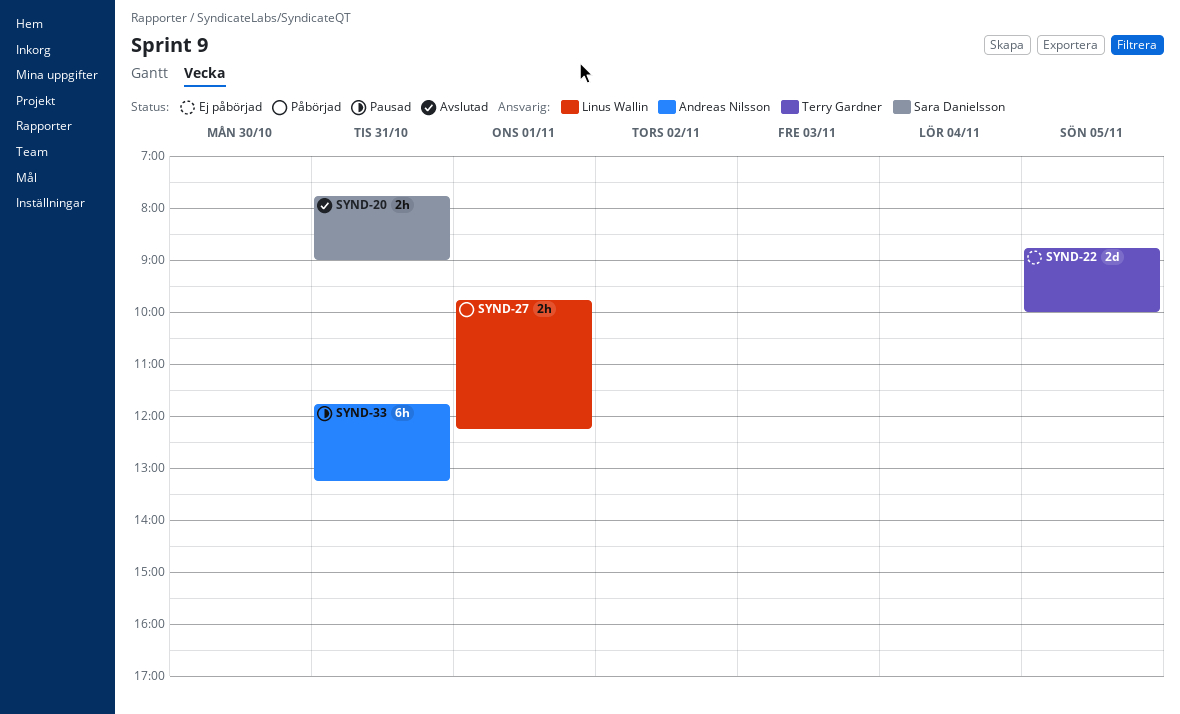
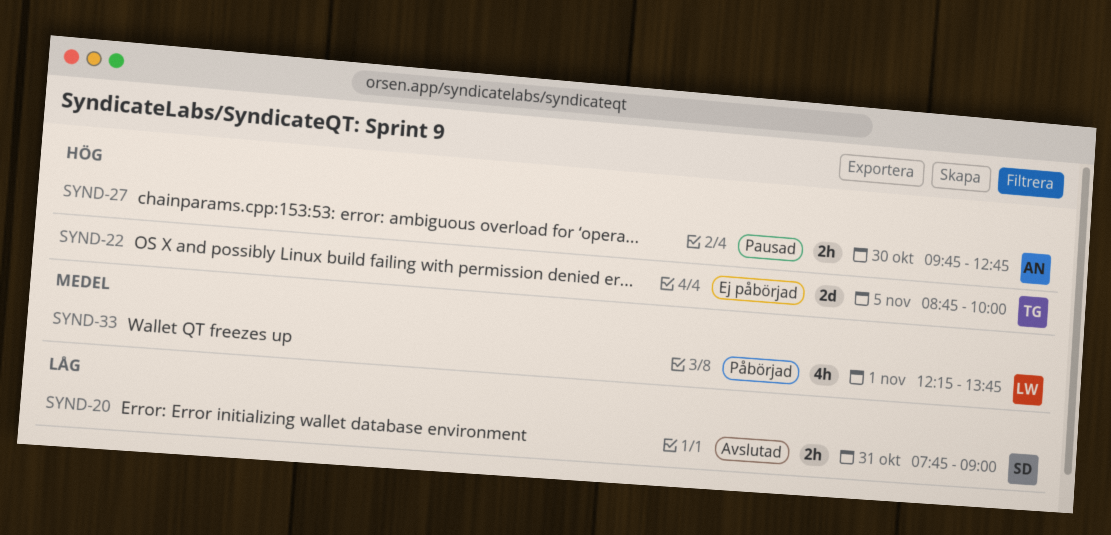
SYND-27, status: Påbörjad -> Pausad
SYND-27, owner: Linus Wallin -> Andreas Nilsson
SYND-27, day: Nov 1 -> Oct 30
SYND-27, ends: 12:15 -> 12:45
SYND-33, status: Pausad -> Påbörjad
SYND-33, owner: Andreas Nilsson -> Linus Wallin
SYND-33, estimate: 6h -> 4h
SYND-33, day: Oct 31 -> Nov 1
SYND-33, begins: 11:45 -> 12:15
SYND-33, ends: 13:15 -> 13:45

